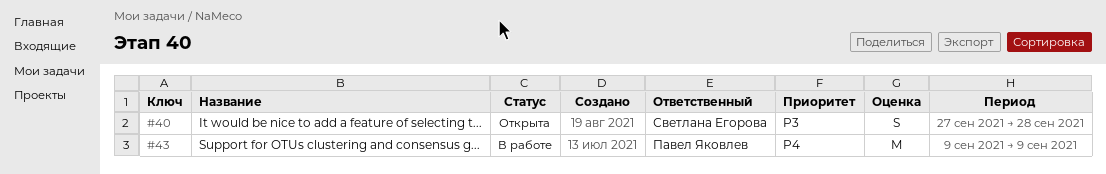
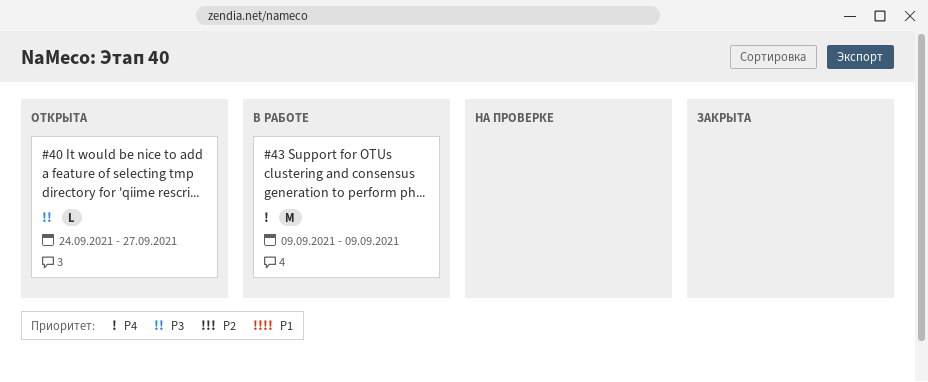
#40, estimate: S -> L
#40, start: Sep 27 -> Sep 24
#40, due: Sep 28 -> Sep 27

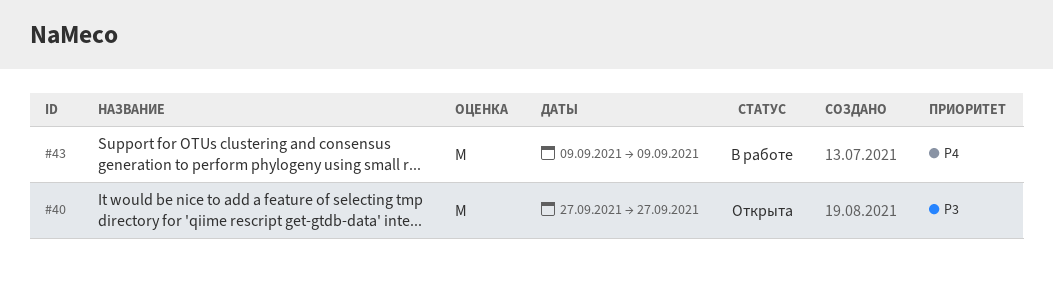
#40, estimate: L -> M
#40, start: Sep 24 -> Sep 27

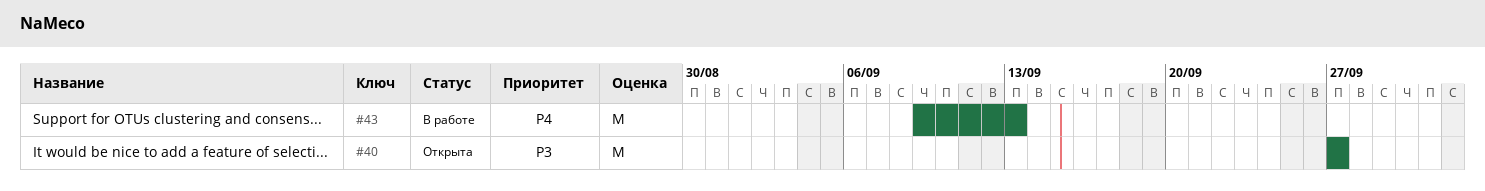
#43, due: Sep 9 -> Sep 13

